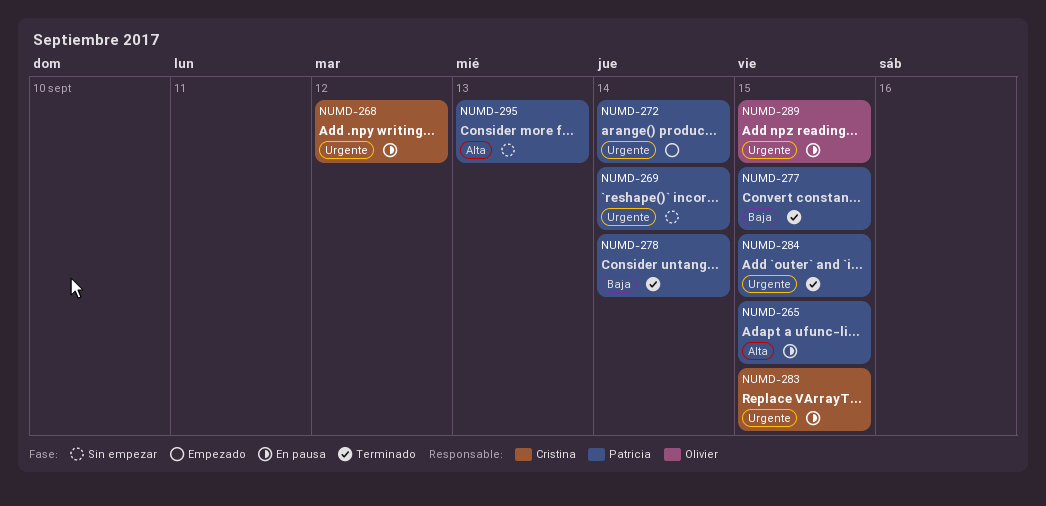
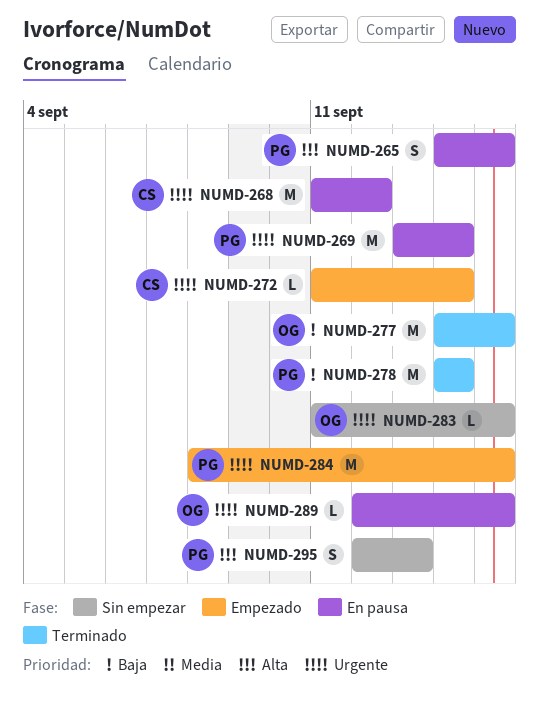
NUMD-269, status: Sin empezar -> En pausa
NUMD-272, owner: Patricia -> Cristina
NUMD-277, owner: Patricia -> Olivier
NUMD-283, status: En pausa -> Sin empezar
NUMD-283, owner: Cristina -> Olivier
NUMD-284, status: Terminado -> Empezado

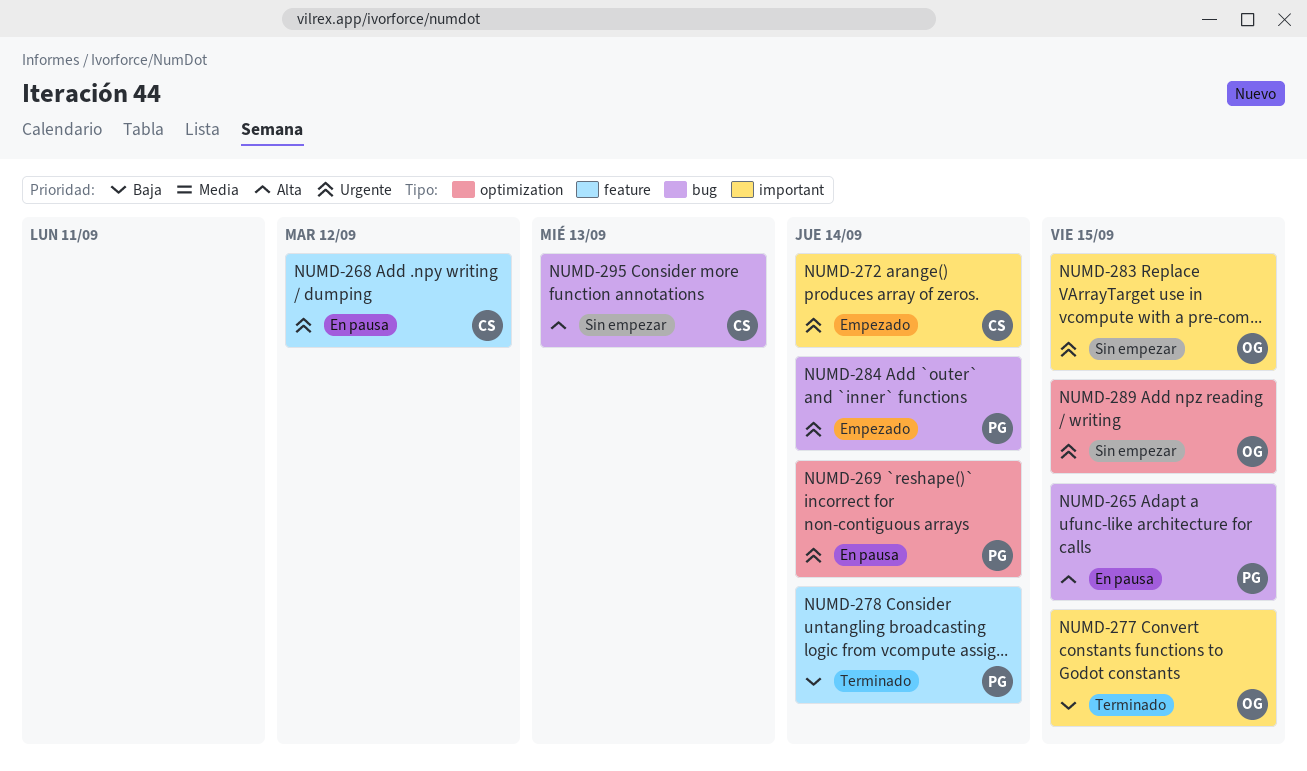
NUMD-284, due: Sep 15 -> Sep 14
NUMD-289, status: En pausa -> Sin empezar
NUMD-295, owner: PG -> CS

